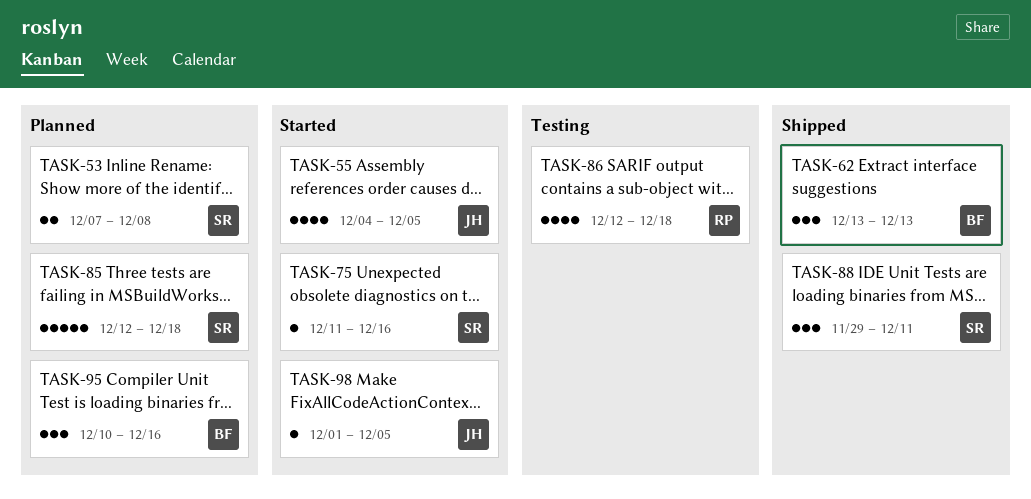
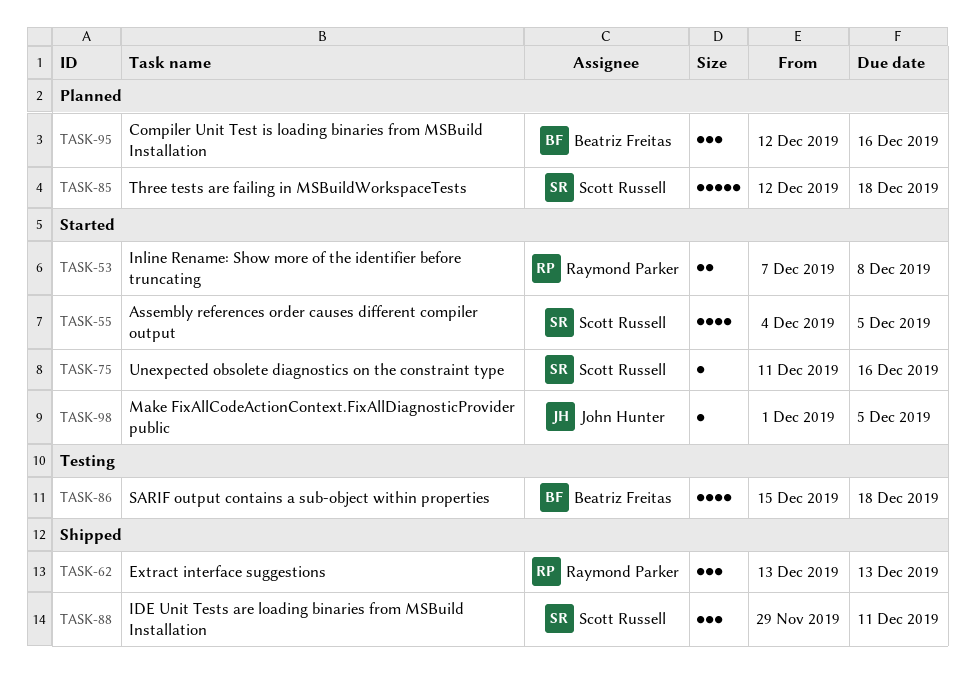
TASK-53, status: Planned -> Started
TASK-53, owner: Scott Russell -> Raymond Parker
TASK-55, owner: John Hunter -> Scott Russell
TASK-62, owner: Beatriz Freitas -> Raymond Parker
TASK-86, owner: Raymond Parker -> Beatriz Freitas
TASK-86, start: Dec 12 -> Dec 15
TASK-95, start: Dec 10 -> Dec 12

